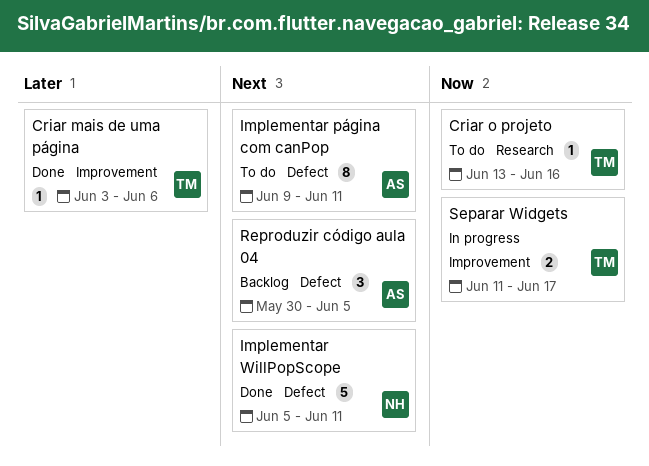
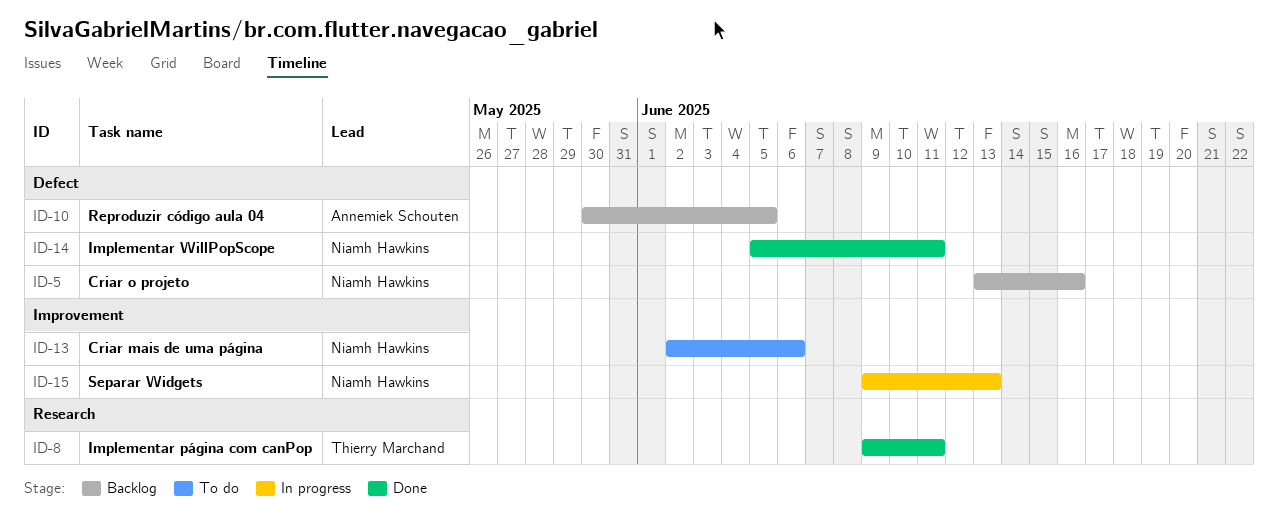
Criar mais de uma página, status: Done -> To do
Criar mais de uma página, owner: Thierry Marchand -> Niamh Hawkins
Criar mais de uma página, start: Jun 3 -> Jun 2
Criar o projeto, status: To do -> Backlog
Criar o projeto, owner: Thierry Marchand -> Niamh Hawkins
Criar o projeto, label: Research -> Defect
Implementar página com canPop, status: To do -> Done
Implementar página com canPop, owner: Annemiek Schouten -> Thierry Marchand
Implementar página com canPop, label: Defect -> Research
Separar Widgets, owner: Thierry Marchand -> Niamh Hawkins
Separar Widgets, start: Jun 11 -> Jun 9
Separar Widgets, due: Jun 17 -> Jun 13

